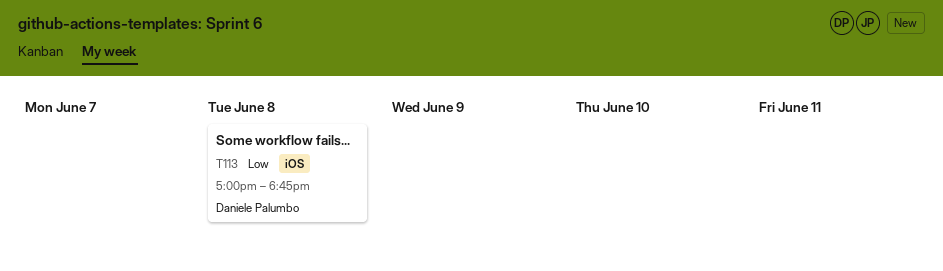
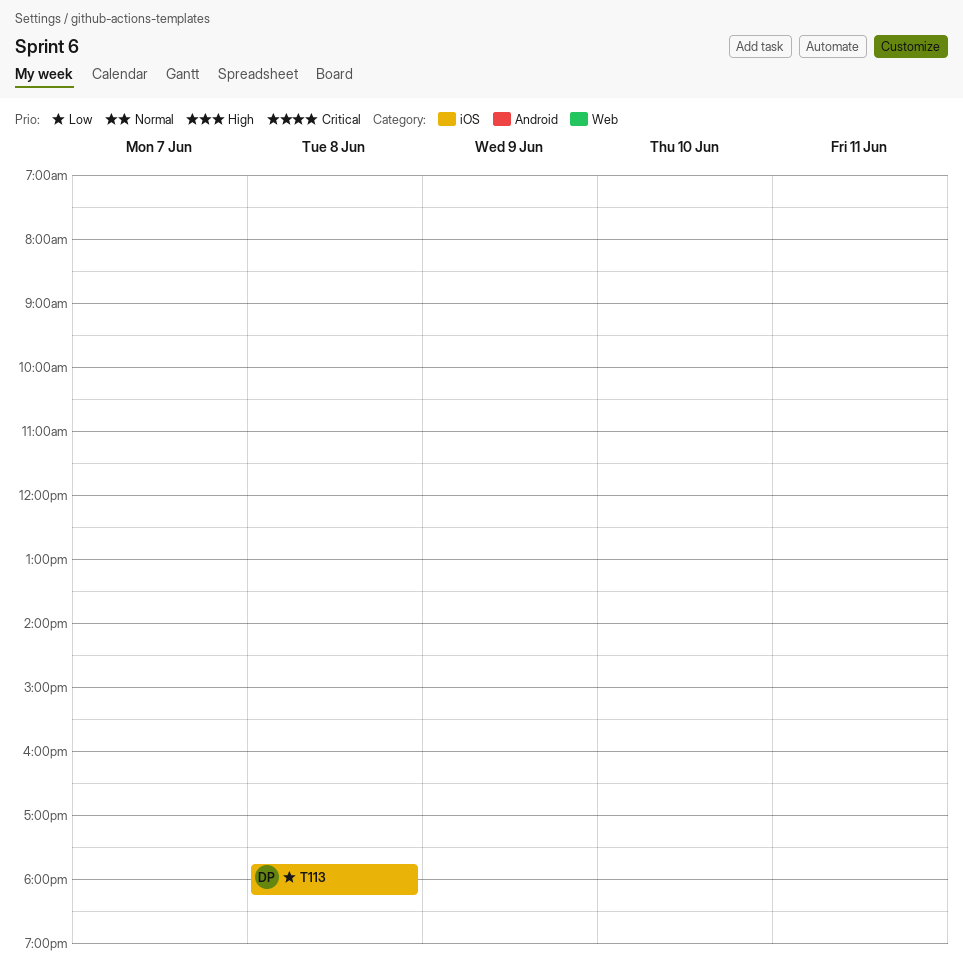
T113, begins: 17:00 -> 17:45
T113, ends: 18:45 -> 18:15

